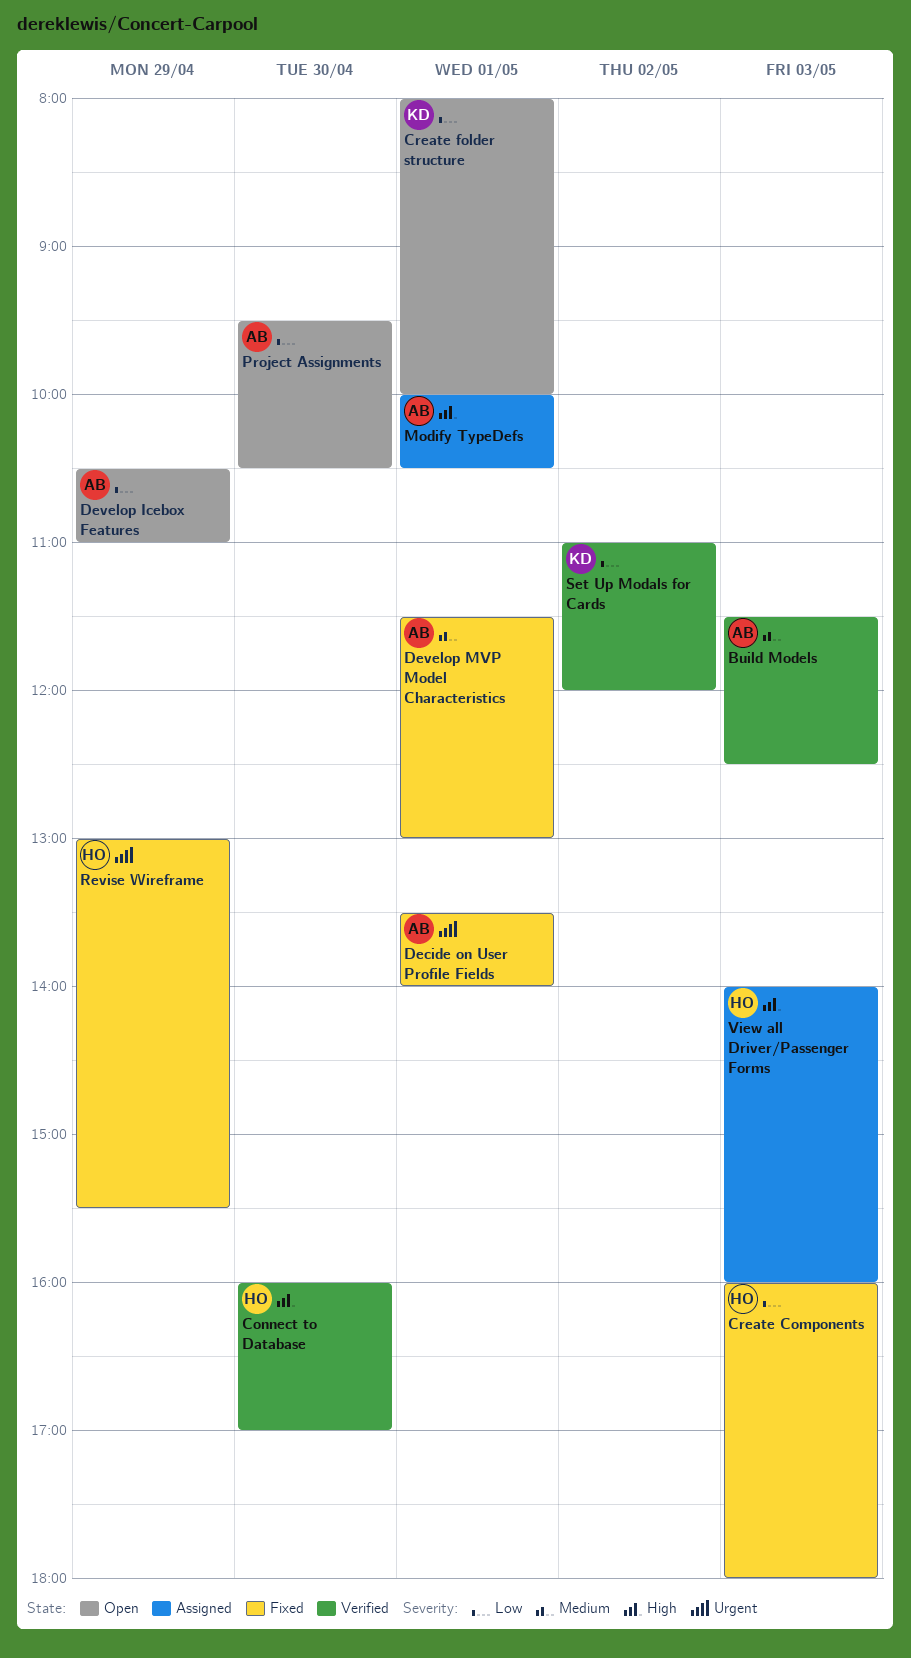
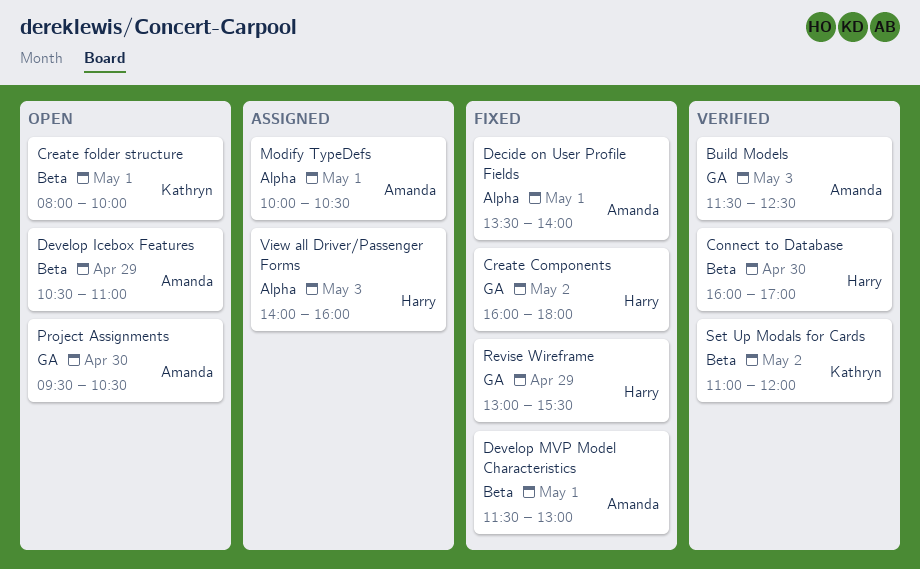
Create Components, day: May 3 -> May 2

